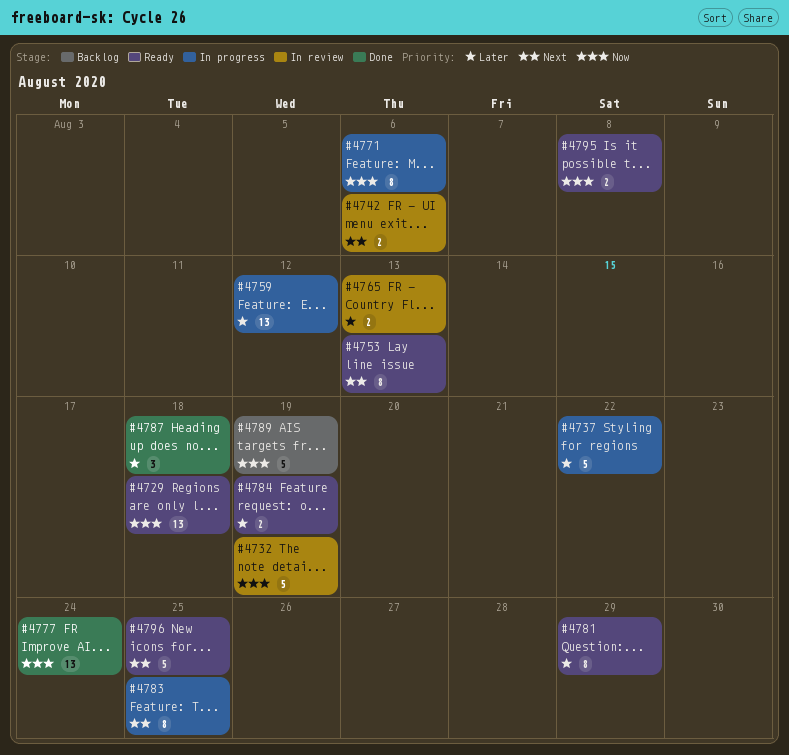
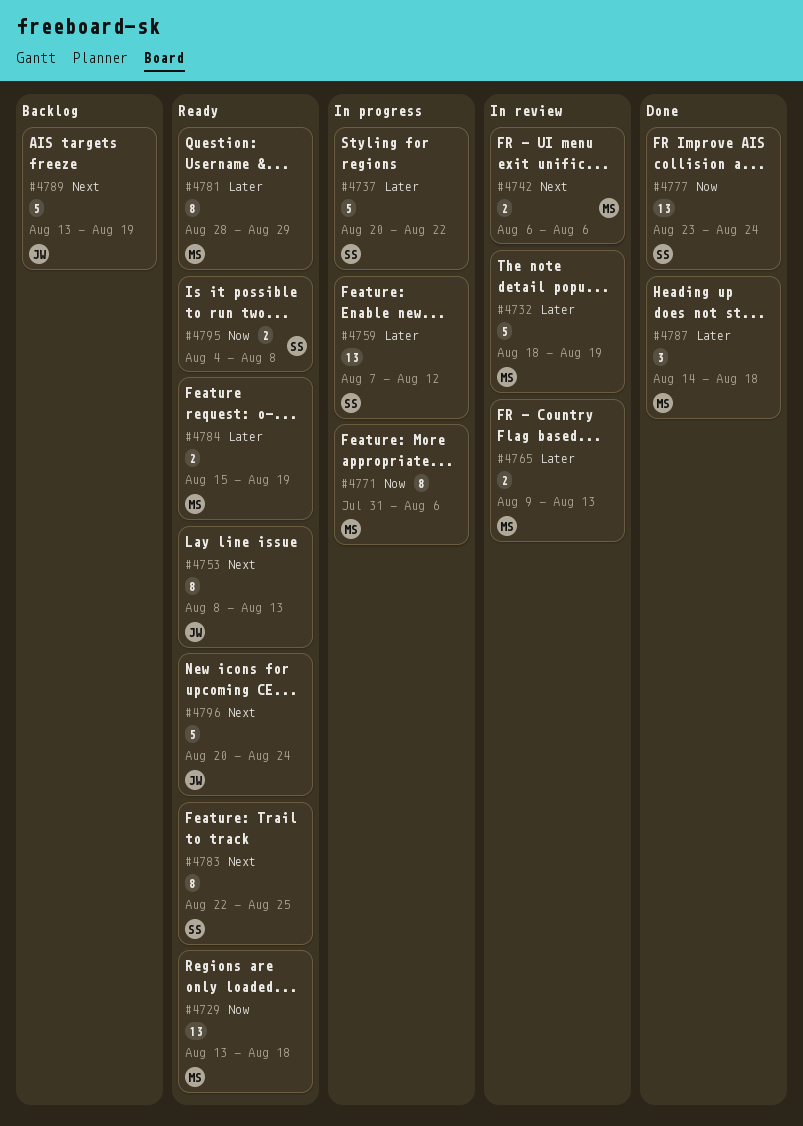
#4732, priority: Now -> Later
#4783, status: In progress -> Ready
#4789, priority: Now -> Next
#4796, due: Aug 25 -> Aug 24

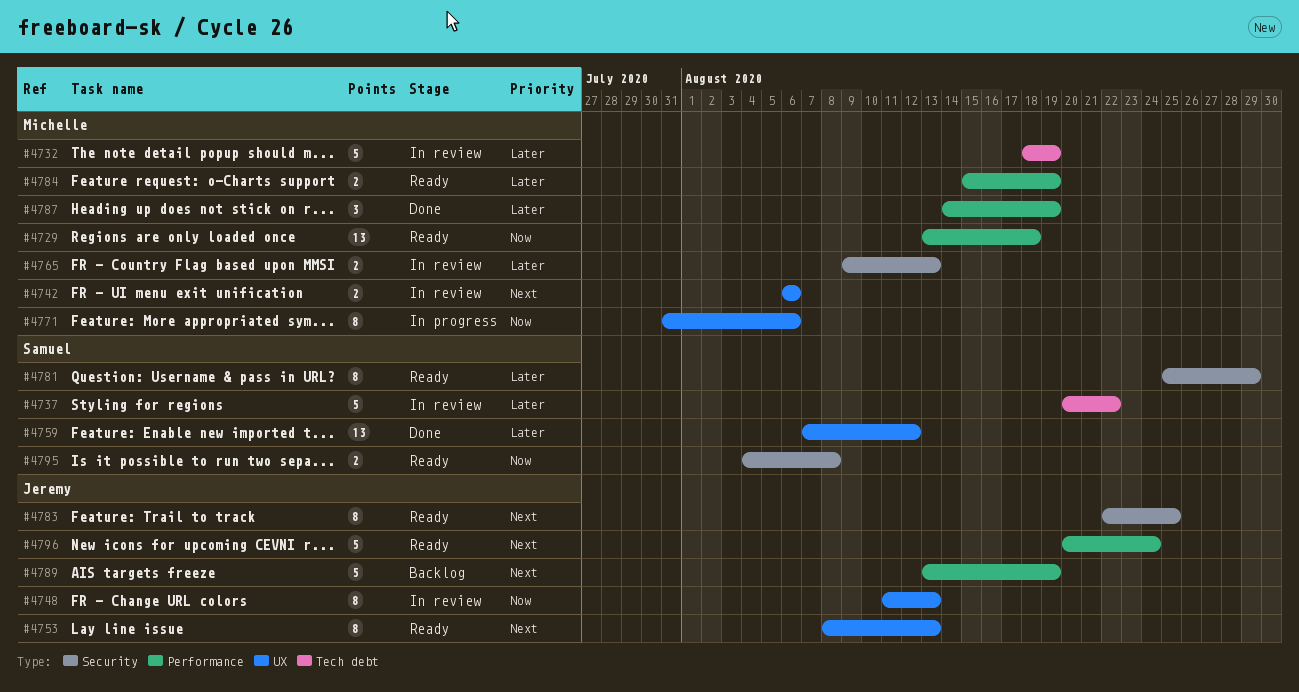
#4737, status: In progress -> In review
#4748: none -> present
#4759, status: In progress -> Done
#4777: present -> none
#4781, owner: Michelle -> Samuel
#4781, start: Aug 28 -> Aug 25
#4783, owner: Samuel -> Jeremy
#4787, due: Aug 18 -> Aug 19

